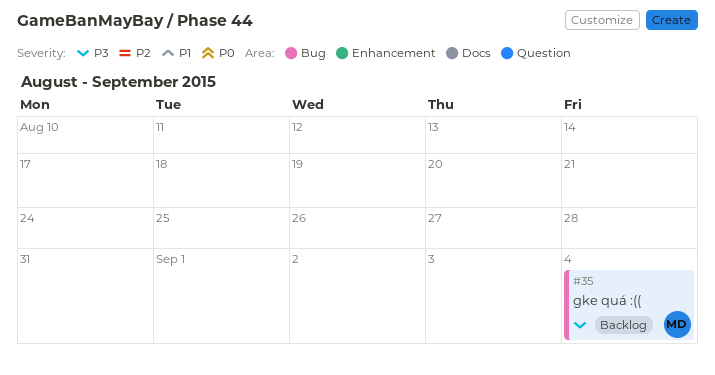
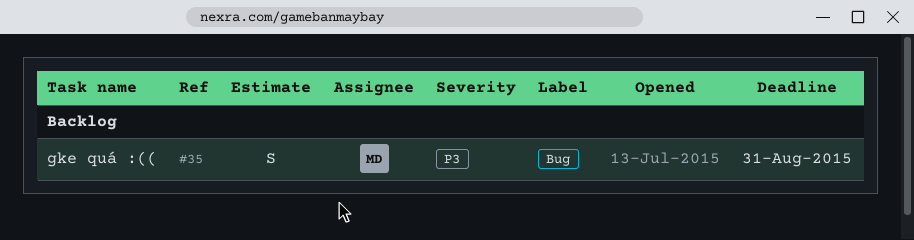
#35, due: Sep 4 -> Aug 31

